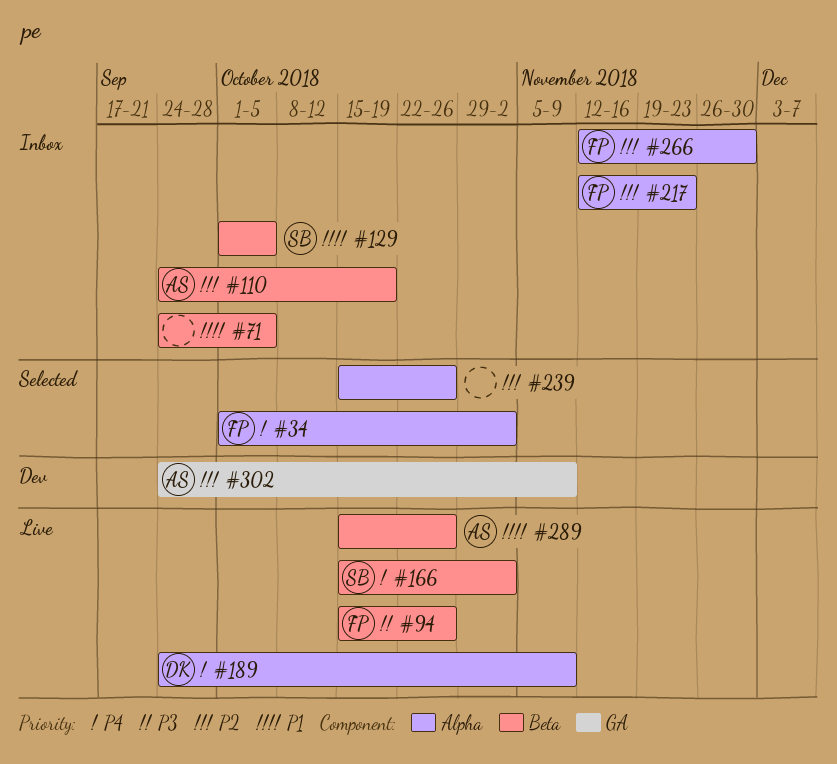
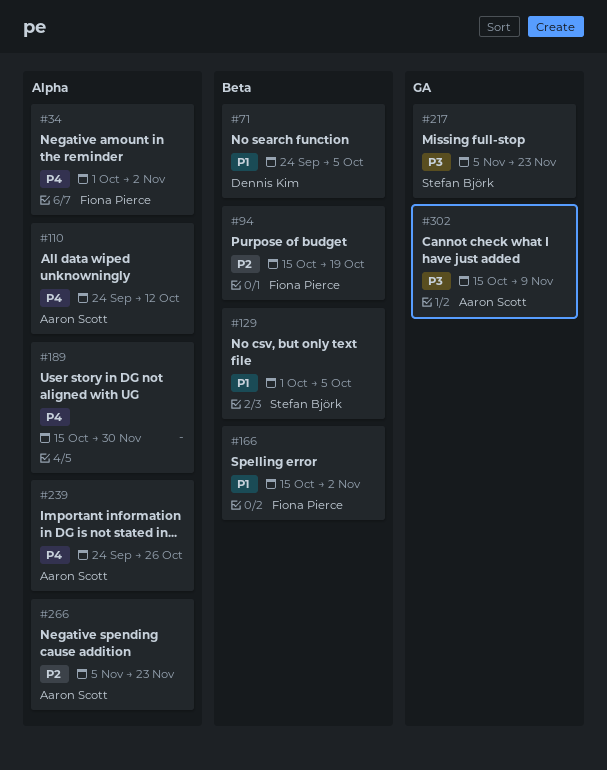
#71, owner: none -> Dennis Kim
#94, priority: P3 -> P2
#94, due: Oct 26 -> Oct 19
#110, priority: P2 -> P4
#110, label: Beta -> Alpha
#110, due: Oct 19 -> Oct 12
#166, owner: Stefan Björk -> Fiona Pierce
#166, priority: P4 -> P1
#189, owner: Dennis Kim -> none
#189, start: Sep 24 -> Oct 15
#189, due: Nov 9 -> Nov 30
#217, owner: Fiona Pierce -> Stefan Björk
#217, priority: P2 -> P3
#217, label: Alpha -> GA
#217, start: Nov 12 -> Nov 5
#239, owner: none -> Aaron Scott
#239, priority: P2 -> P4
#239, start: Oct 15 -> Sep 24
#266, owner: Fiona Pierce -> Aaron Scott
#266, start: Nov 12 -> Nov 5
#266, due: Nov 30 -> Nov 23
#289: present -> none
#302, priority: P2 -> P3
#302, start: Sep 24 -> Oct 15

